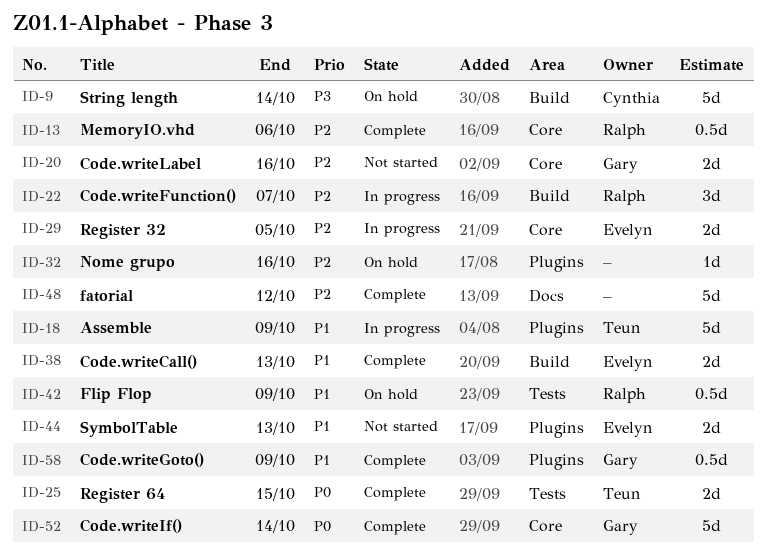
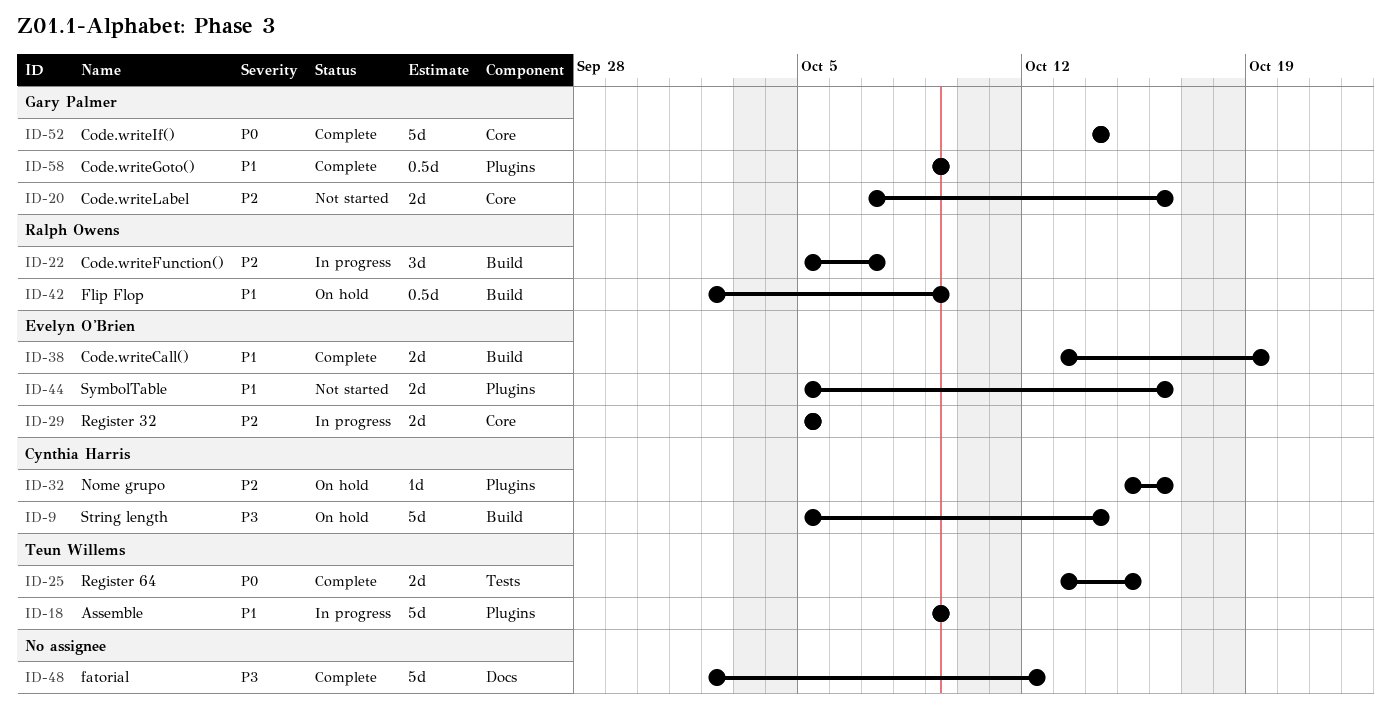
ID-13: present -> none
ID-32, owner: none -> Cynthia Harris
ID-38, due: Oct 13 -> Oct 19
ID-42, label: Tests -> Build
ID-44, due: Oct 13 -> Oct 16
ID-48, priority: P2 -> P3

